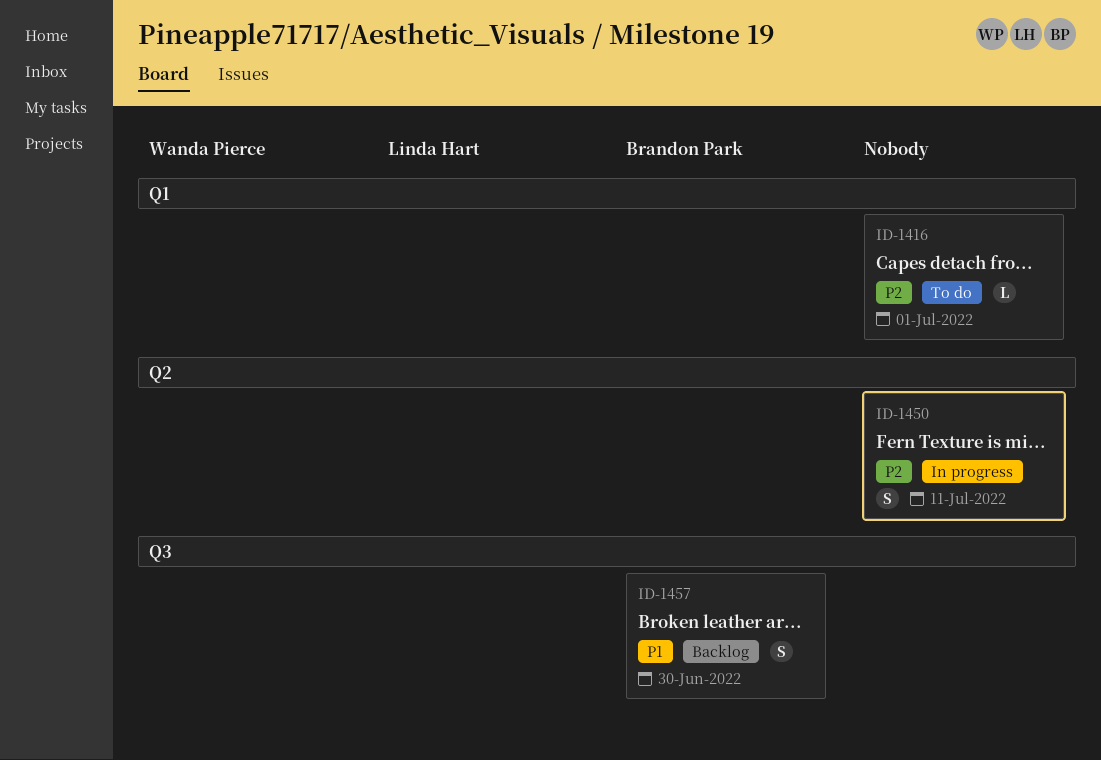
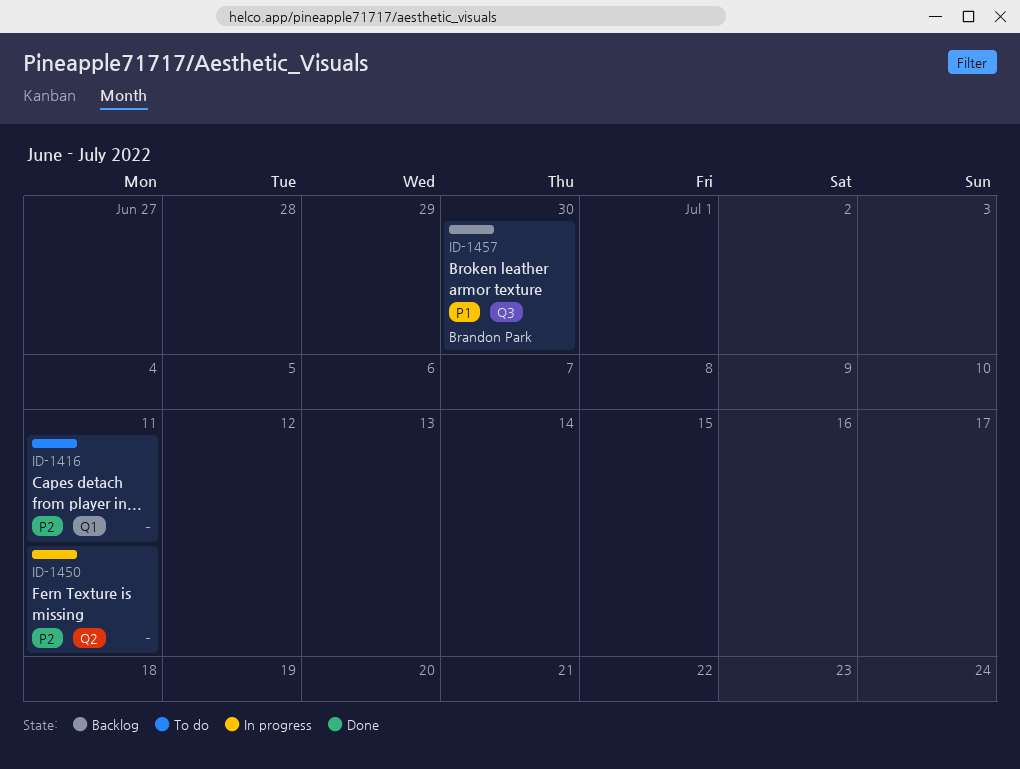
ID-1416, due: Jul 1 -> Jul 11

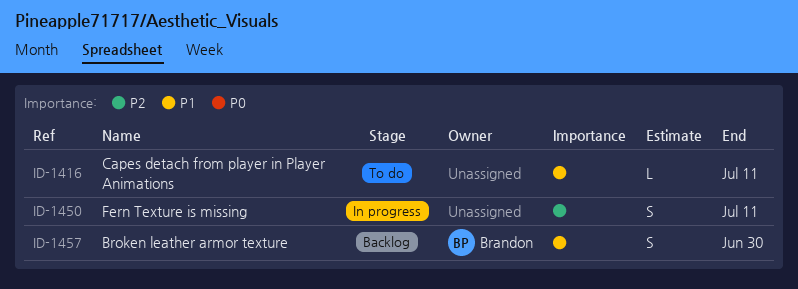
ID-1416, priority: P2 -> P1

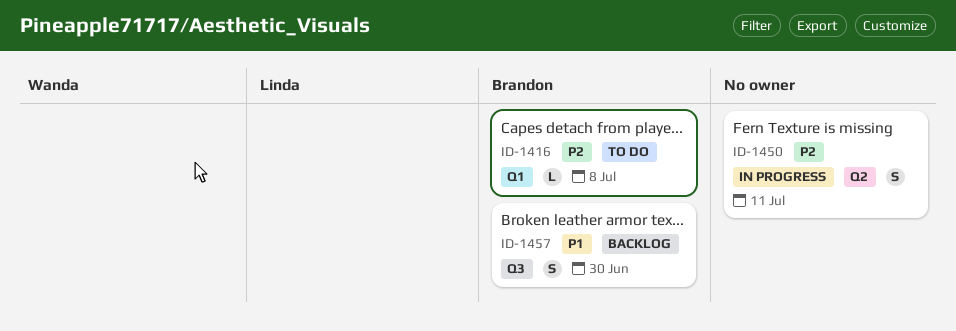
ID-1416, owner: none -> Brandon
ID-1416, priority: P1 -> P2
ID-1416, due: Jul 11 -> Jul 8

